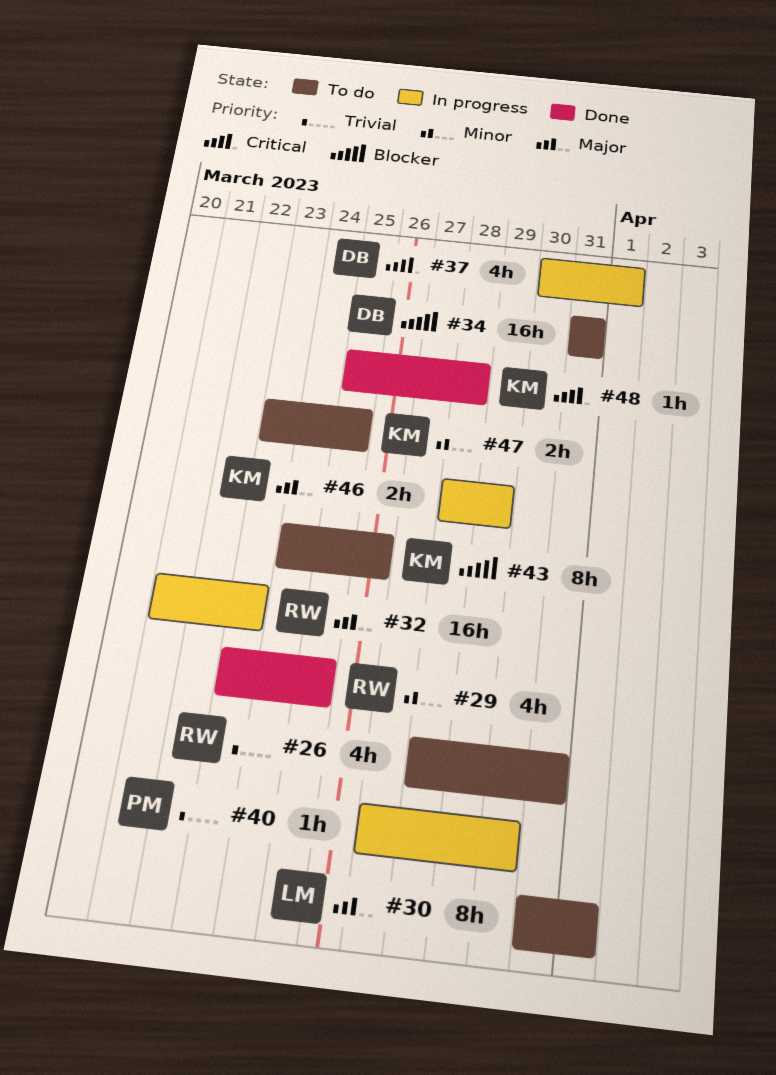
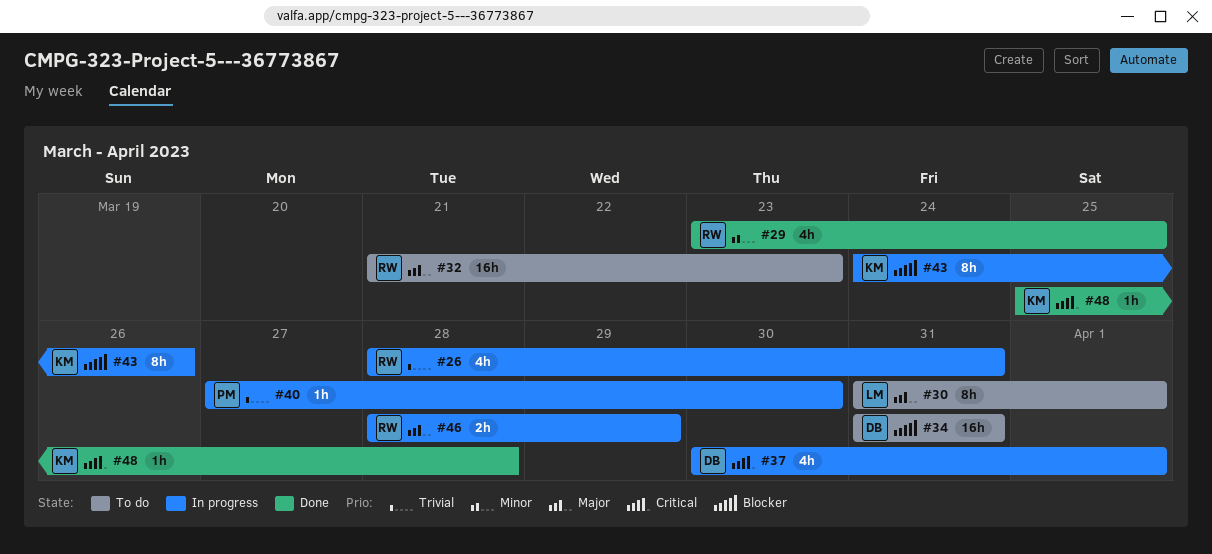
#26, status: To do -> In progress
#32, status: In progress -> To do
#43, status: To do -> In progress
#46, owner: KM -> RW
#47: present -> none

